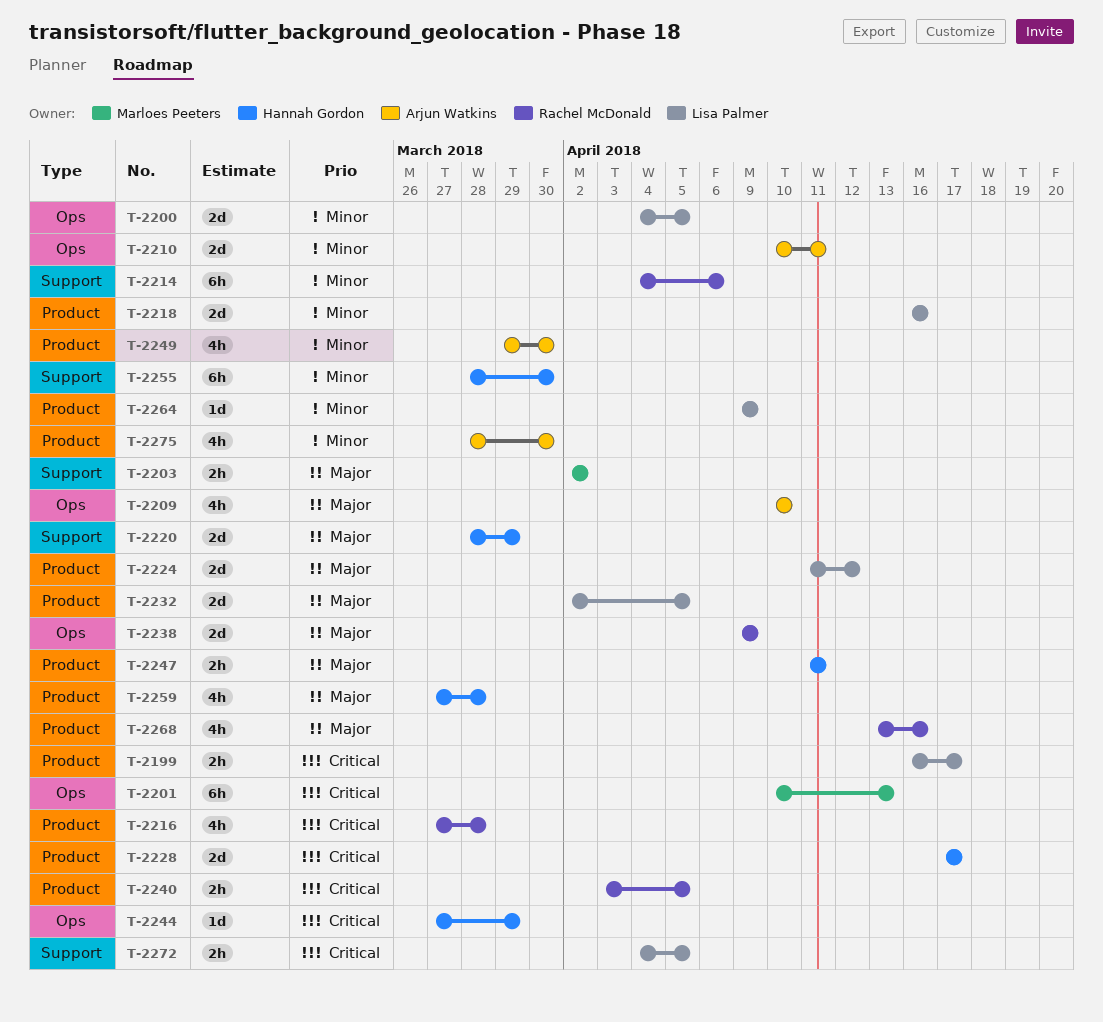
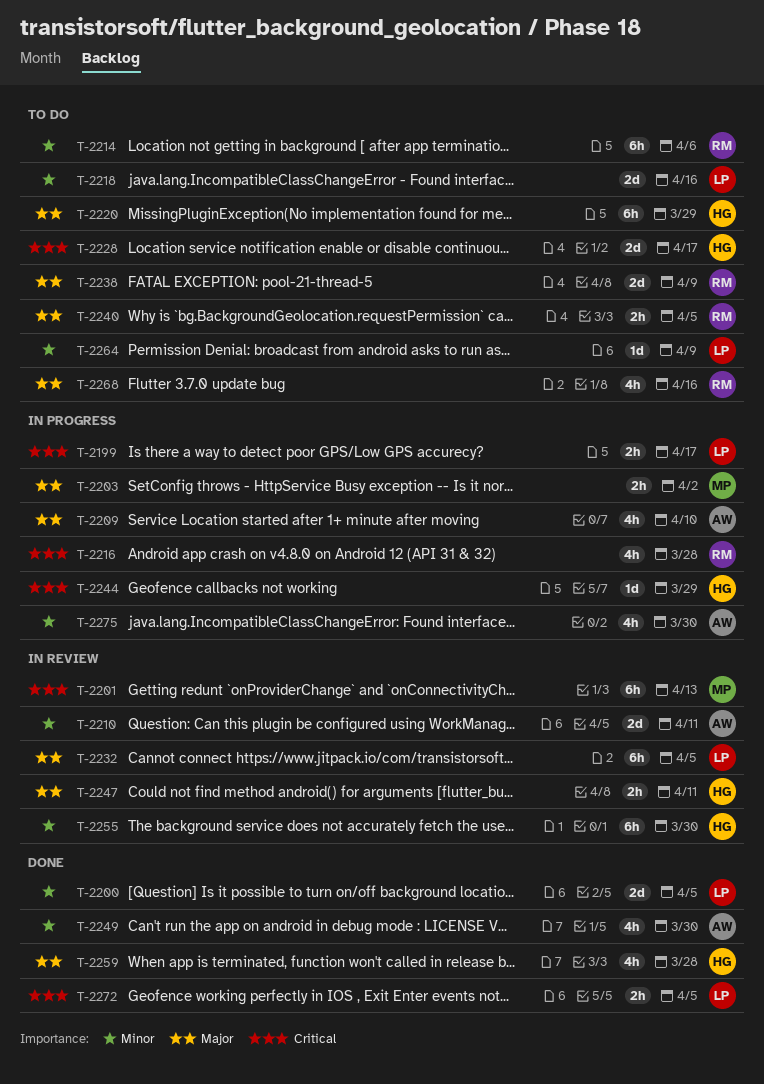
T-2220, estimate: 2d -> 6h
T-2224: present -> none
T-2232, estimate: 2d -> 6h
T-2240, priority: Critical -> Major

